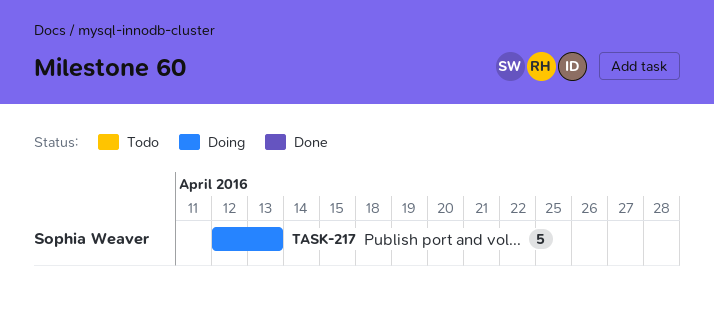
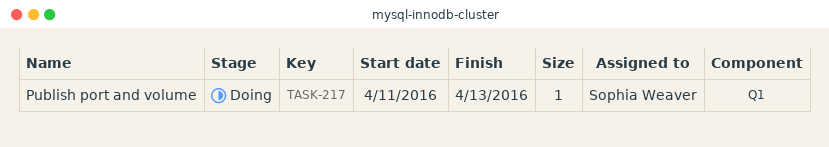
TASK-217, estimate: 5 -> 1
TASK-217, start: Apr 12 -> Apr 11

